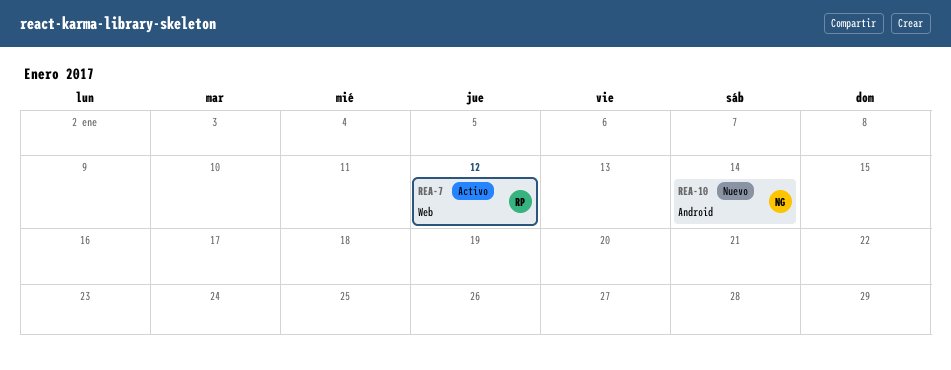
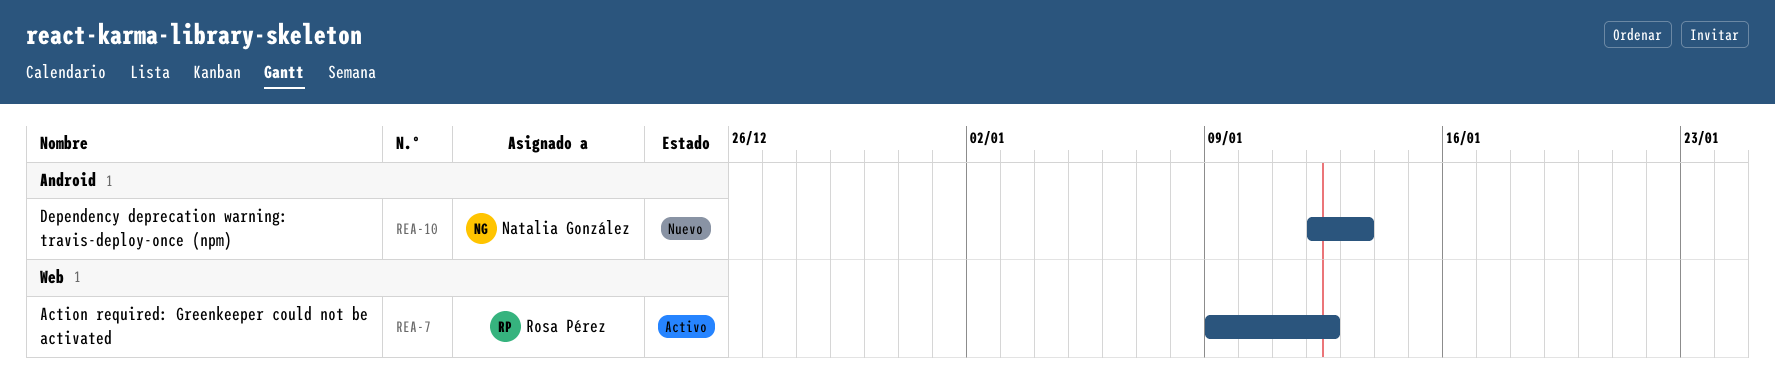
REA-10, due: Jan 14 -> Jan 13

